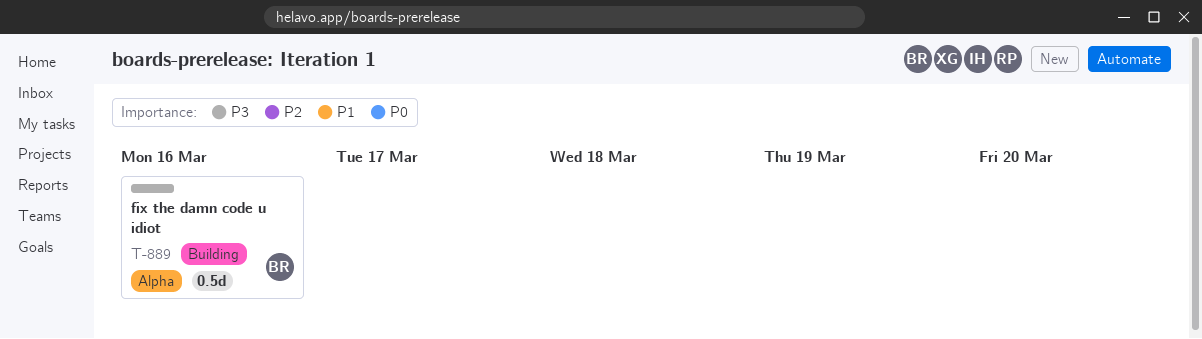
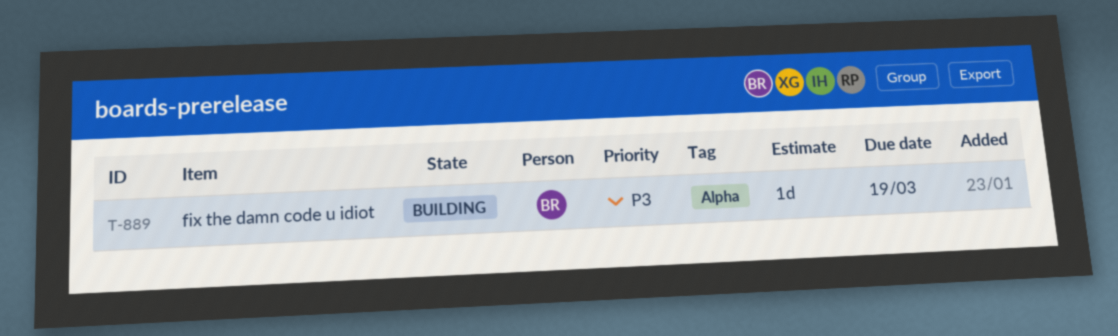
T-889, estimate: 0.5d -> 1d
T-889, due: Mar 16 -> Mar 19

